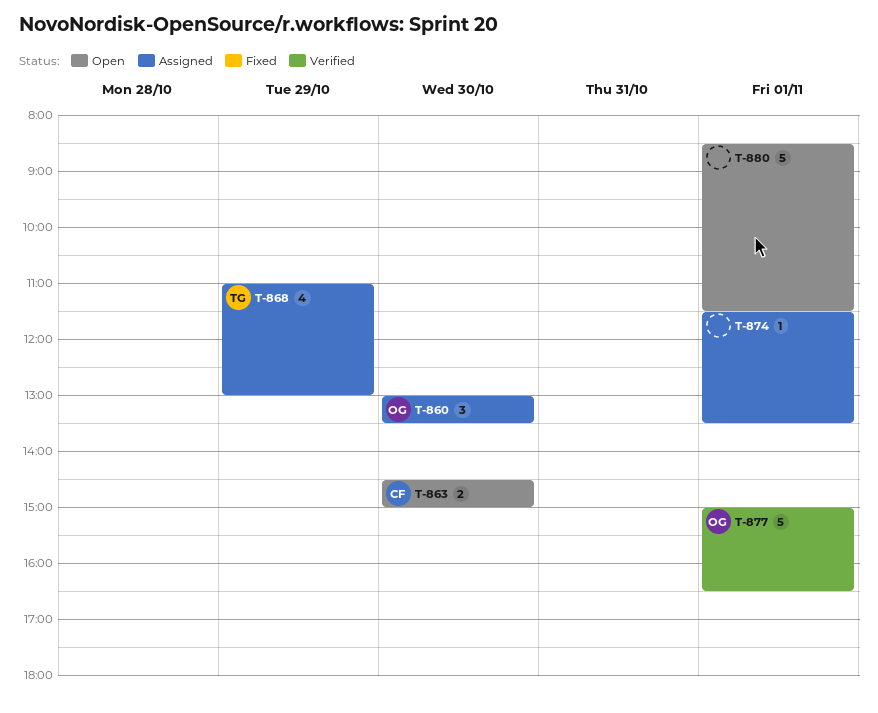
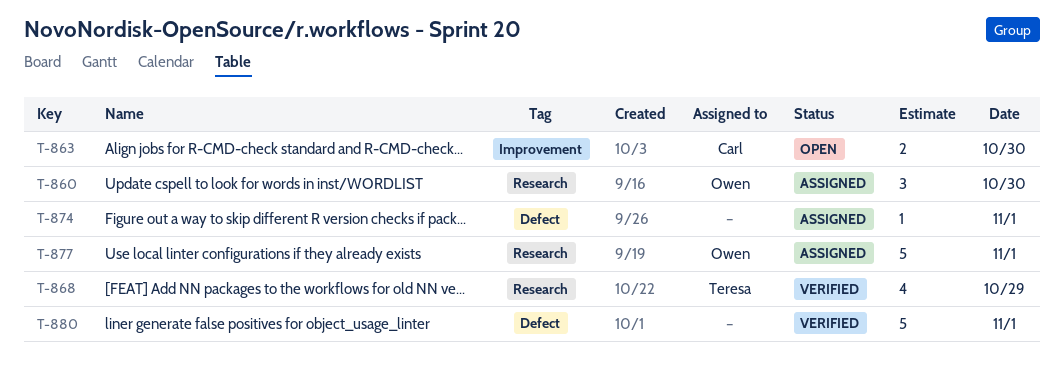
T-868, status: Assigned -> Verified
T-877, status: Verified -> Assigned
T-880, status: Open -> Verified

